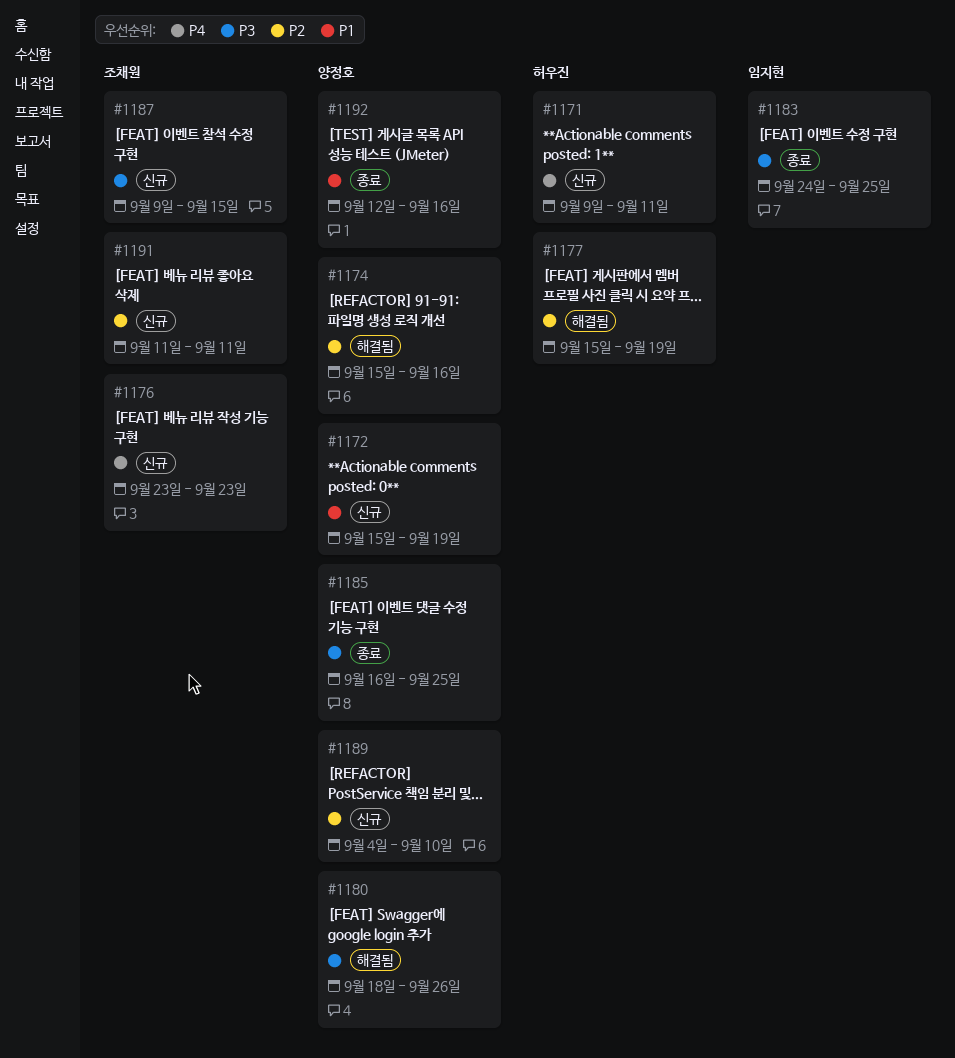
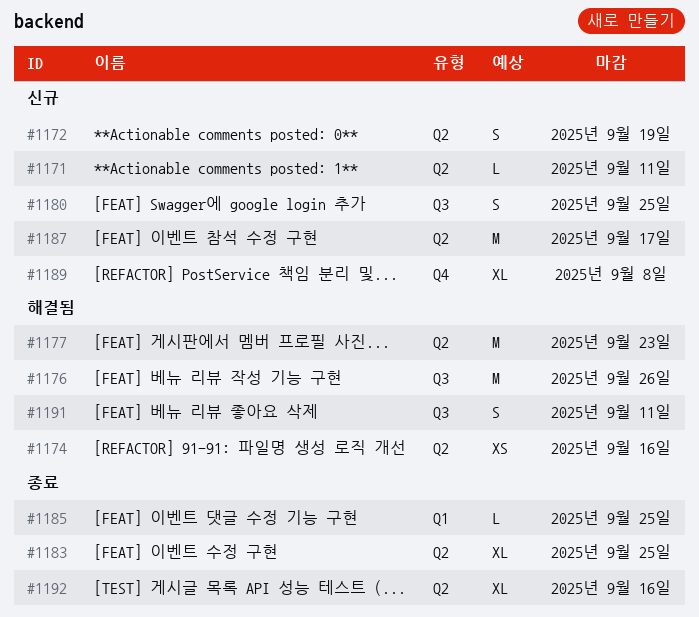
#1176, status: 신규 -> 해결됨
#1176, due: Sep 23 -> Sep 26
#1177, due: Sep 19 -> Sep 23
#1180, status: 해결됨 -> 신규
#1180, due: Sep 26 -> Sep 25
#1187, due: Sep 15 -> Sep 17
#1189, due: Sep 10 -> Sep 8
#1191, status: 신규 -> 해결됨

